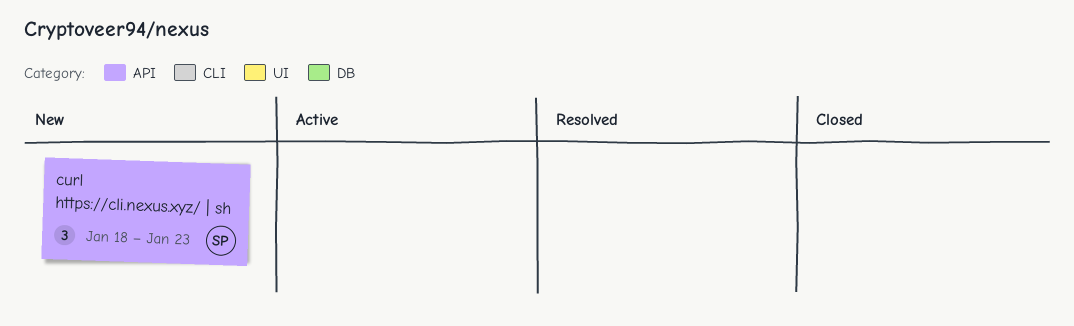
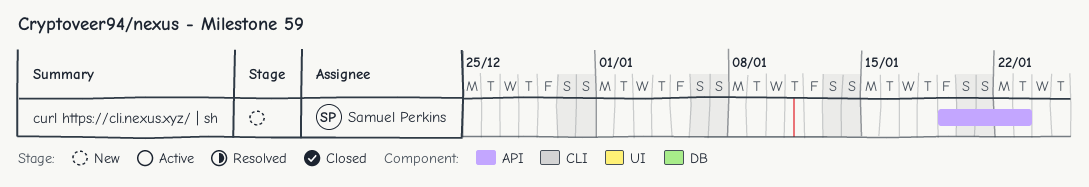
curl https://cli.nexus.xyz/ | sh, start: Jan 18 -> Jan 19

